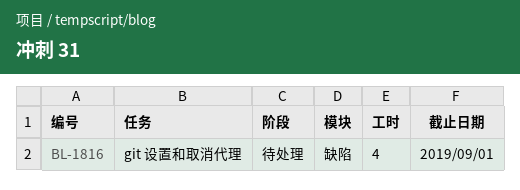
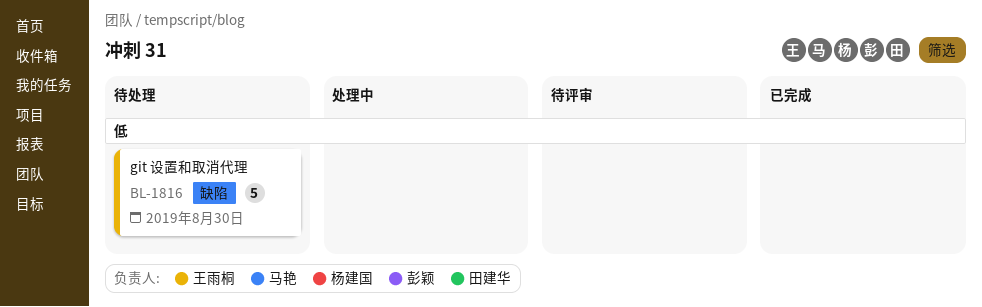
BL-1816, estimate: 4 -> 5
BL-1816, due: Sep 1 -> Aug 30

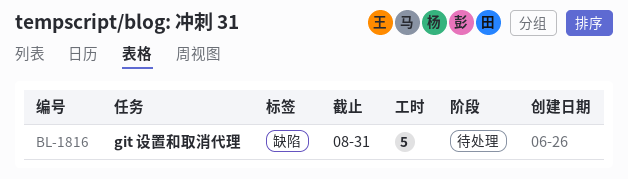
BL-1816, due: Aug 30 -> Aug 31

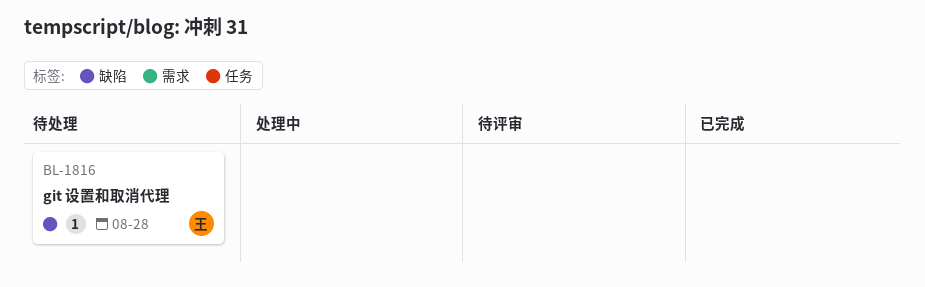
BL-1816, estimate: 5 -> 1
BL-1816, due: Aug 31 -> Aug 28

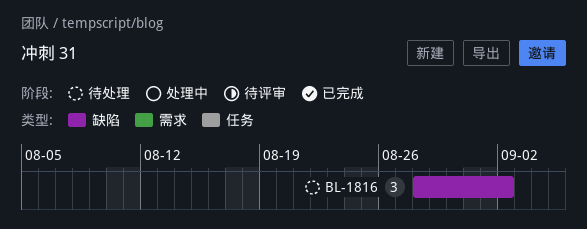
BL-1816, estimate: 1 -> 3
BL-1816, due: Aug 28 -> Sep 2

